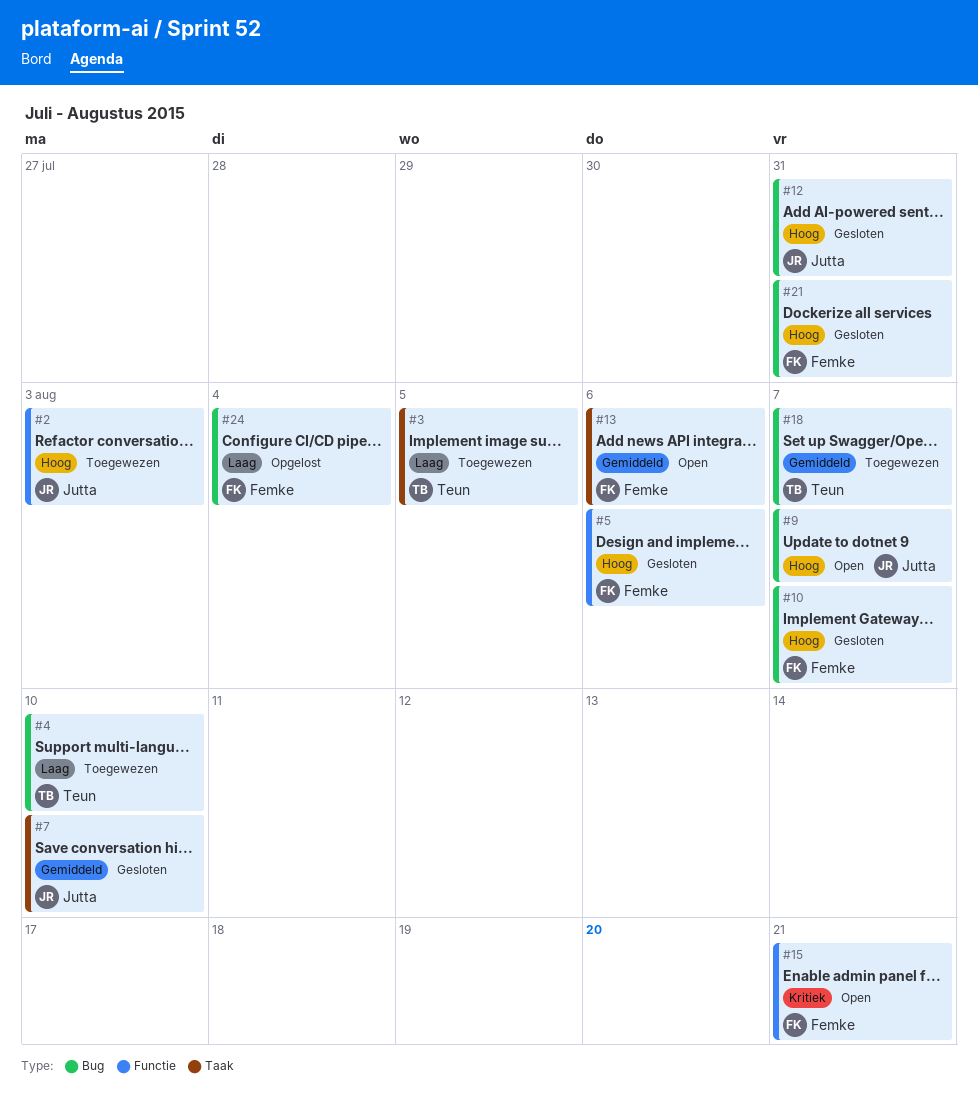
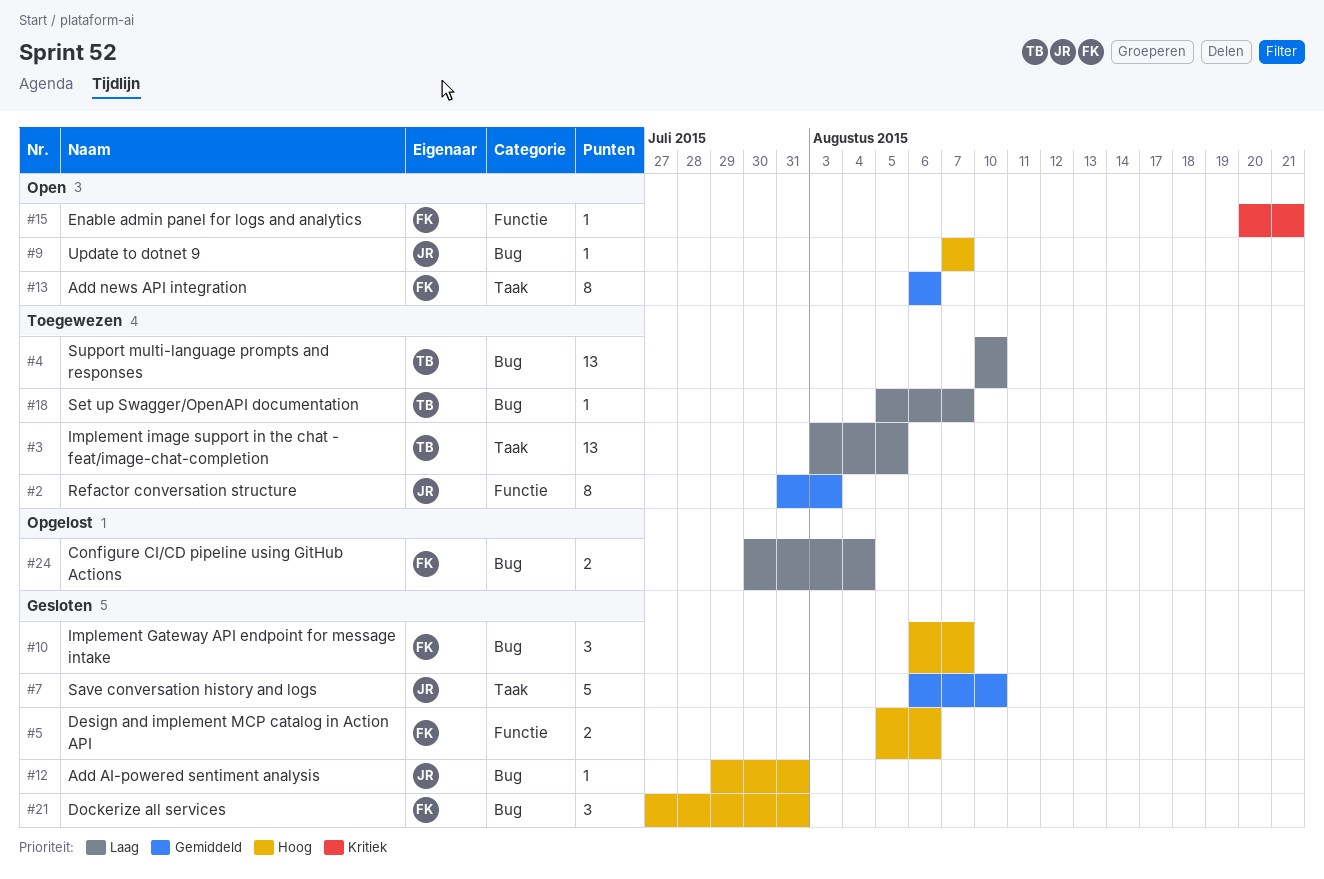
#2, priority: Hoog -> Gemiddeld
#18, priority: Gemiddeld -> Laag

